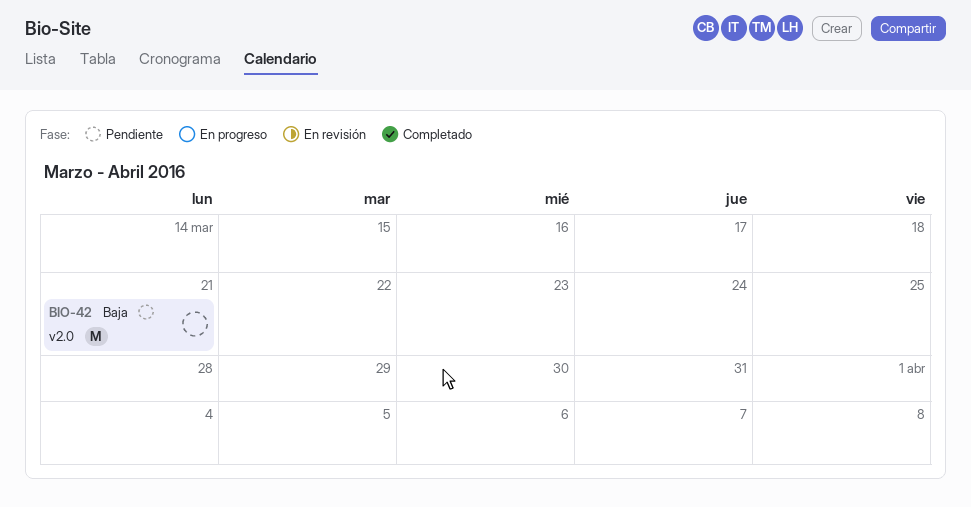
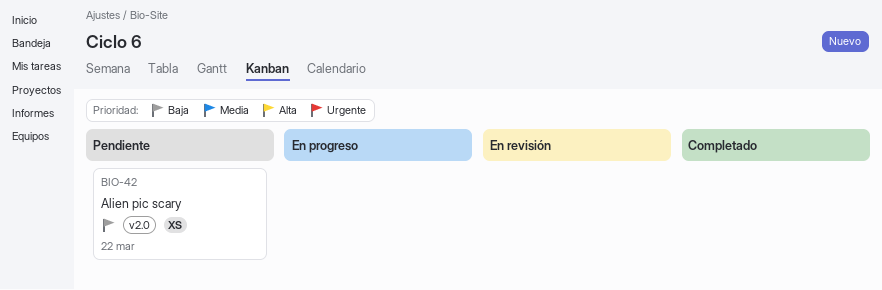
BIO-42, estimate: M -> XS
BIO-42, due: Mar 21 -> Mar 22

